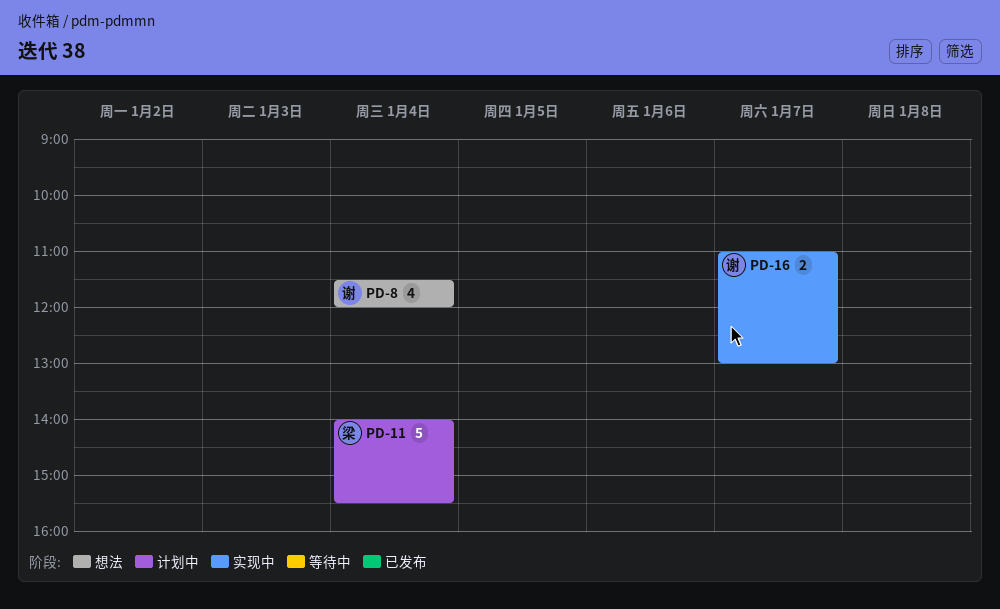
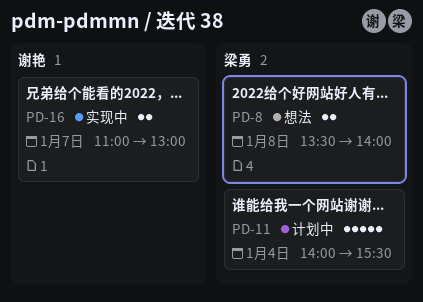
PD-8, owner: 谢艳 -> 梁勇
PD-8, estimate: 4 -> 2
PD-8, day: Jan 4 -> Jan 8
PD-8, begins: 11:30 -> 13:30
PD-8, ends: 12:00 -> 14:00

